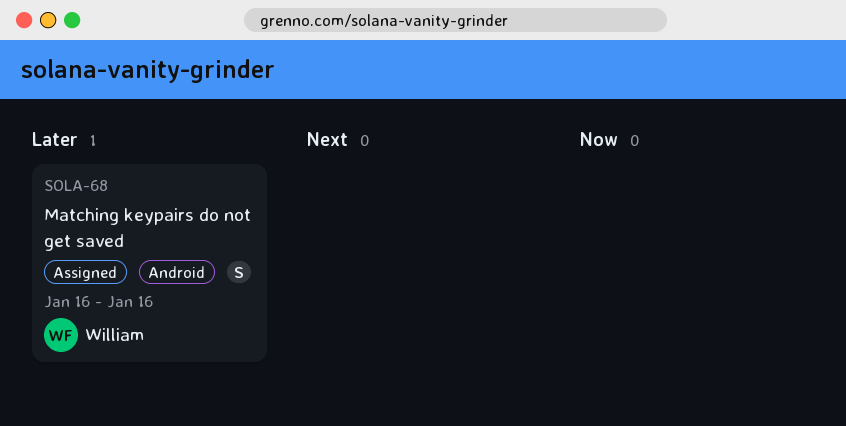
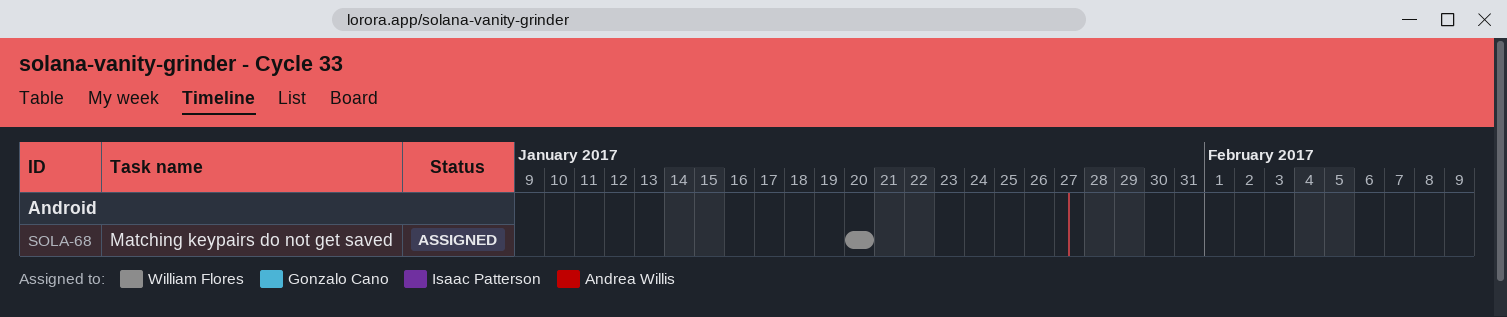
SOLA-68, start: Jan 16 -> Jan 20
SOLA-68, due: Jan 16 -> Jan 20

